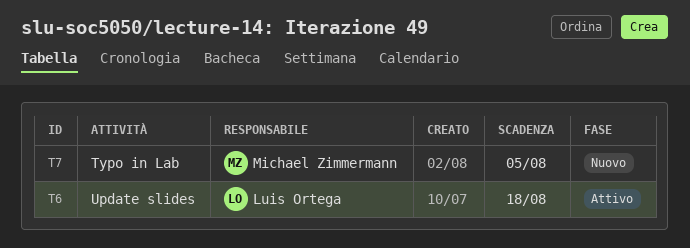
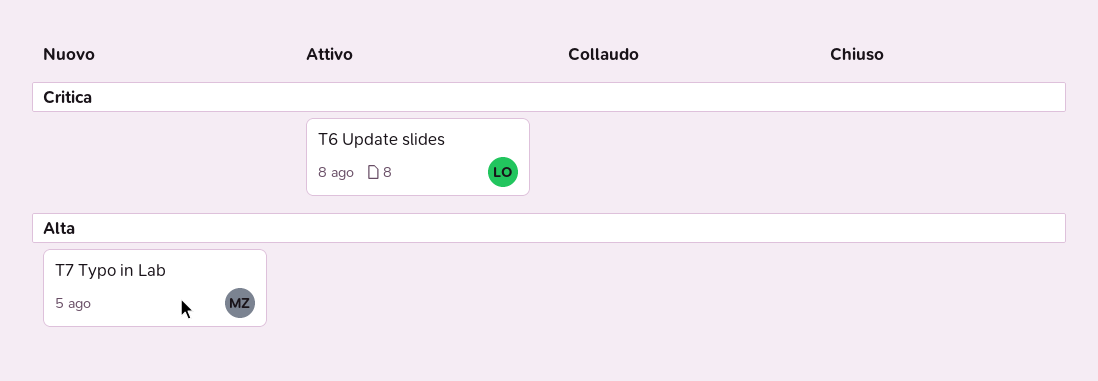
T6, due: Aug 18 -> Aug 8

